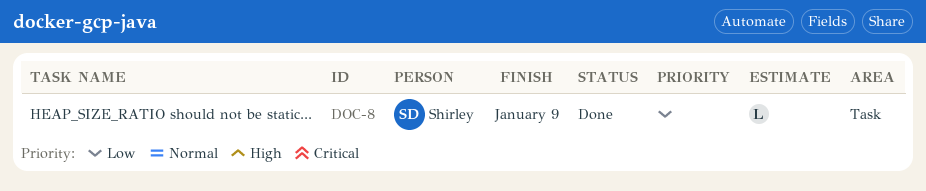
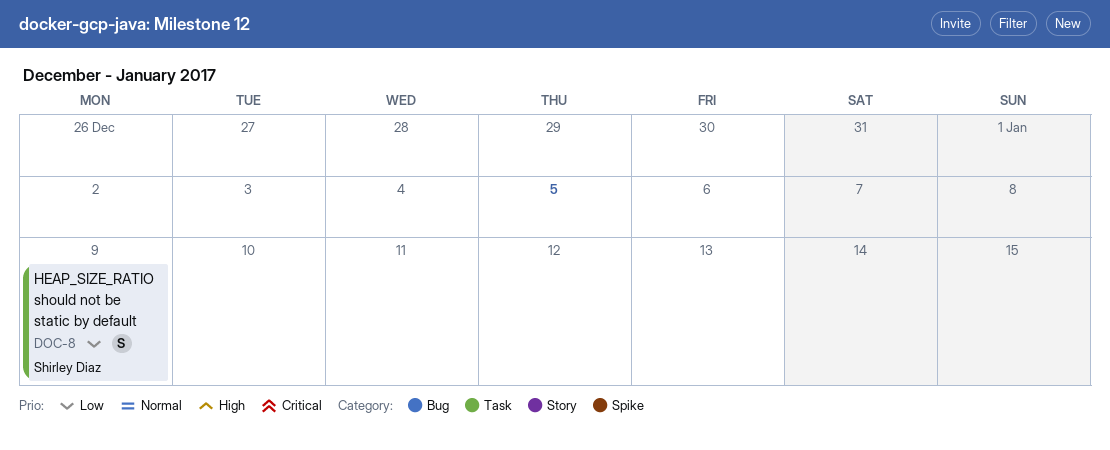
DOC-8, estimate: L -> S

